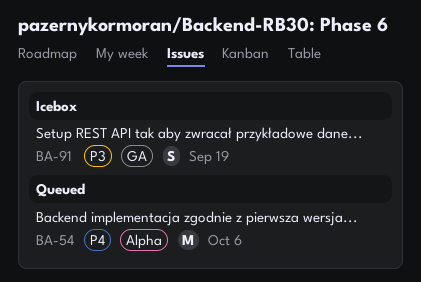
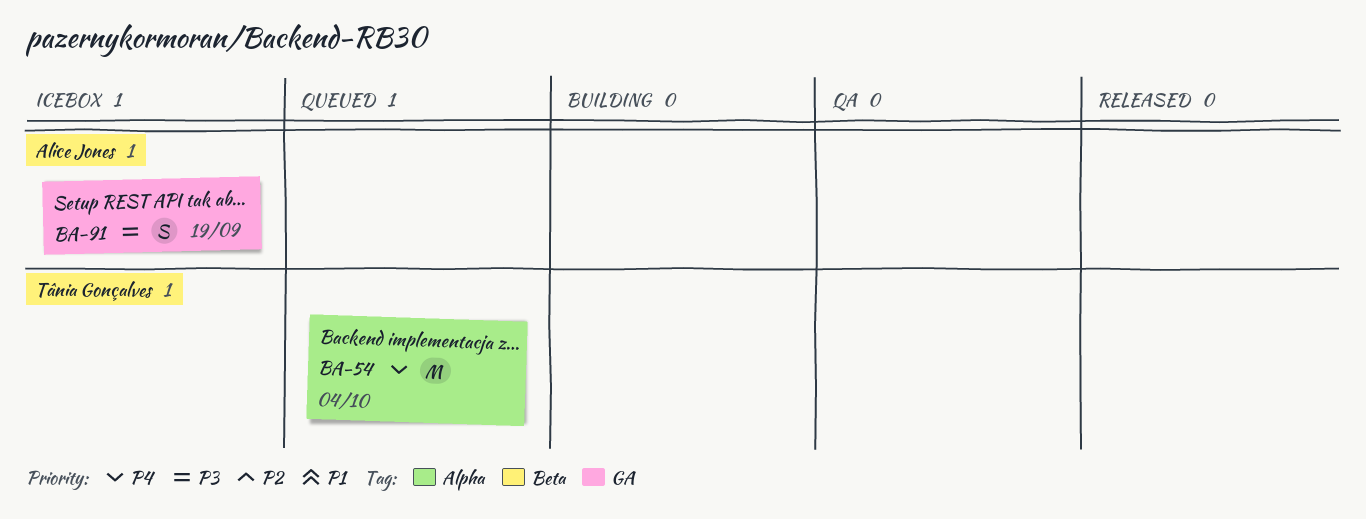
BA-54, due: Oct 6 -> Oct 4

